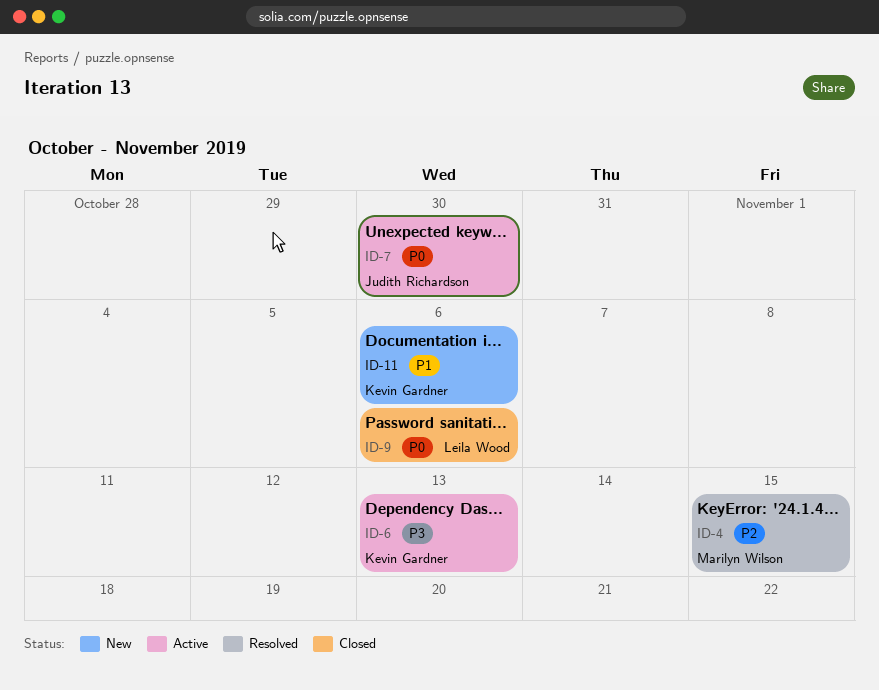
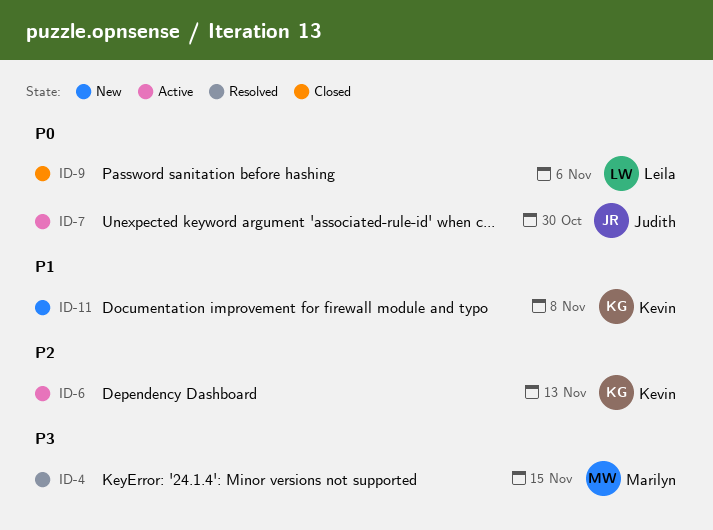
ID-4, priority: P2 -> P3
ID-6, priority: P3 -> P2
ID-11, due: Nov 6 -> Nov 8

